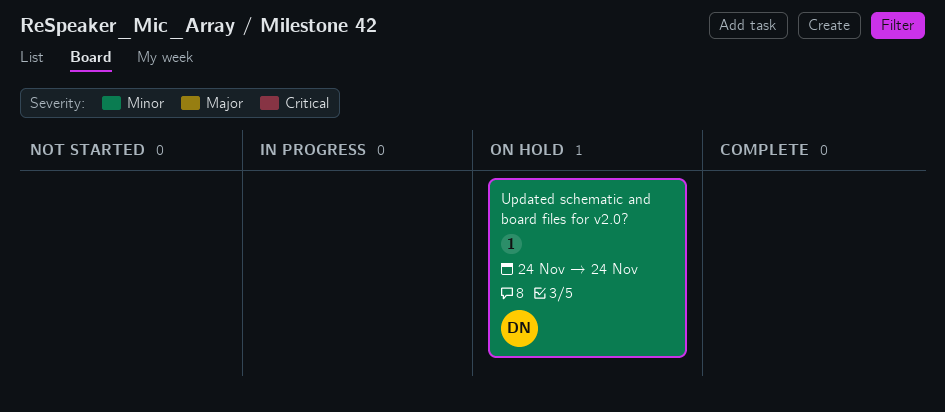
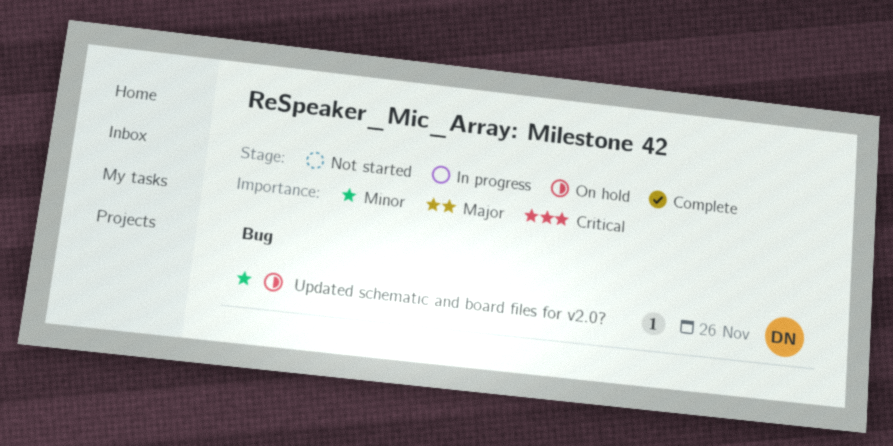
Updated schematic and board files for v2.0?, due: Nov 24 -> Nov 26

